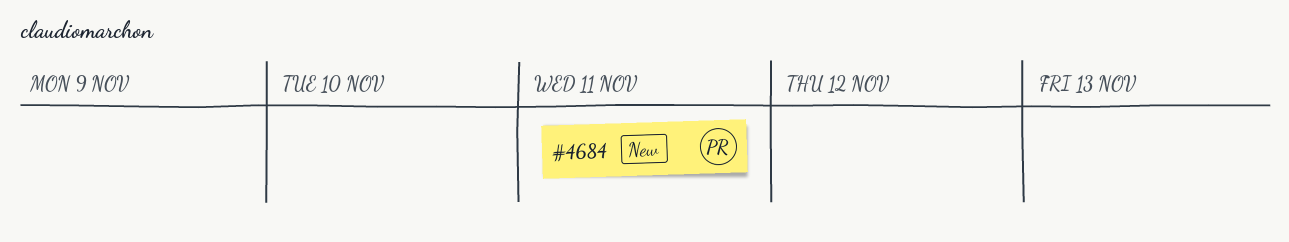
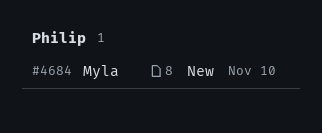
#4684, due: Nov 11 -> Nov 10

